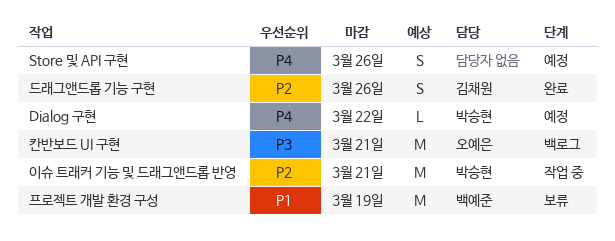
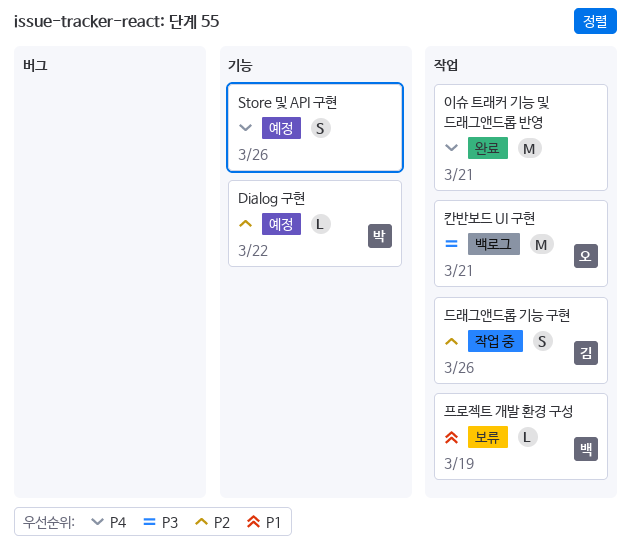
Dialog 구현, priority: P4 -> P2
드래그앤드롭 기능 구현, status: 완료 -> 작업 중
이슈 트래커 기능 및 드래그앤드롭 반영, status: 작업 중 -> 완료
이슈 트래커 기능 및 드래그앤드롭 반영, owner: 박승현 -> none
이슈 트래커 기능 및 드래그앤드롭 반영, priority: P2 -> P4
프로젝트 개발 환경 구성, estimate: M -> L

